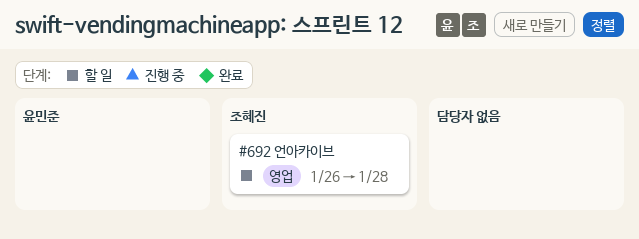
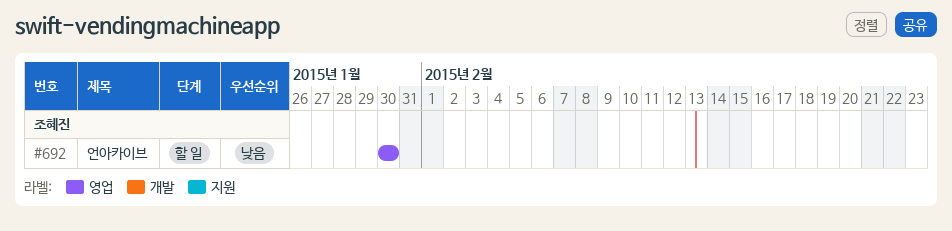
#692, start: Jan 26 -> Jan 30
#692, due: Jan 28 -> Jan 30

